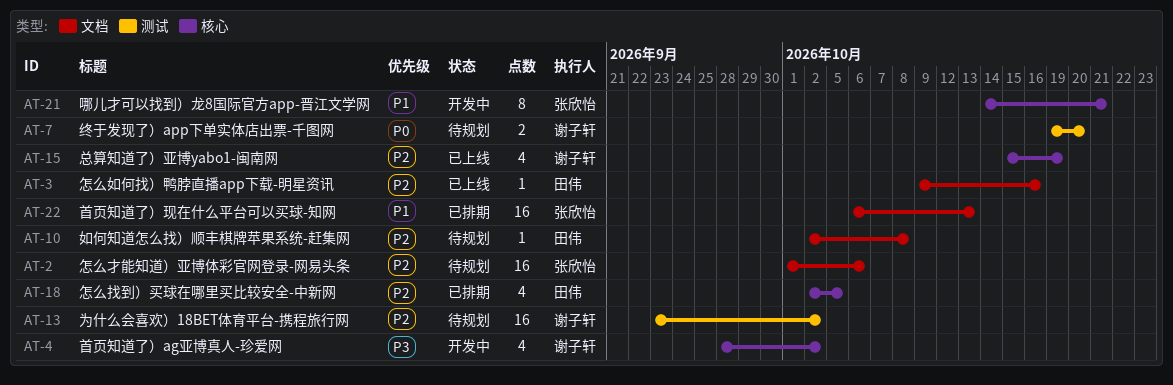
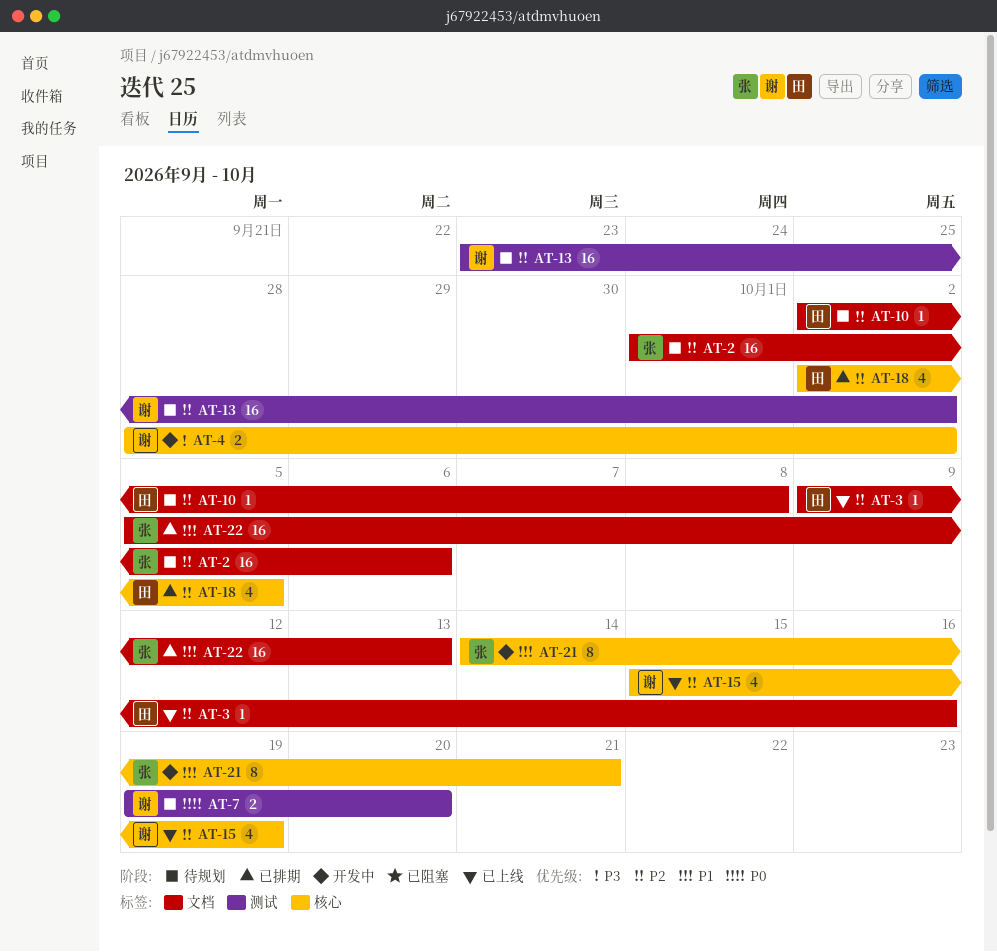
AT-4, estimate: 4 -> 2
AT-22, start: Oct 6 -> Oct 5

